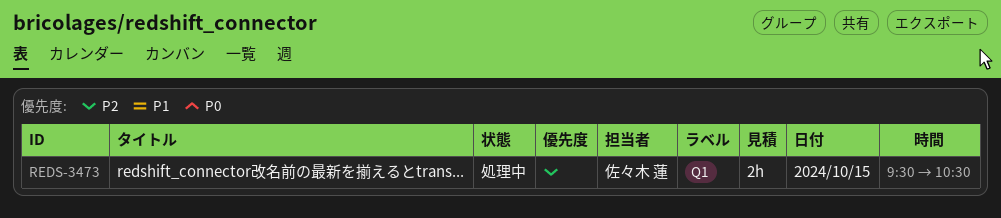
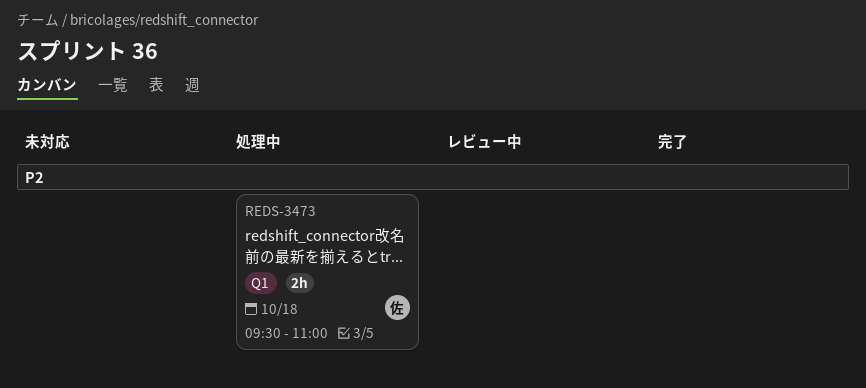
REDS-3473, day: Oct 15 -> Oct 18
REDS-3473, ends: 10:30 -> 11:00

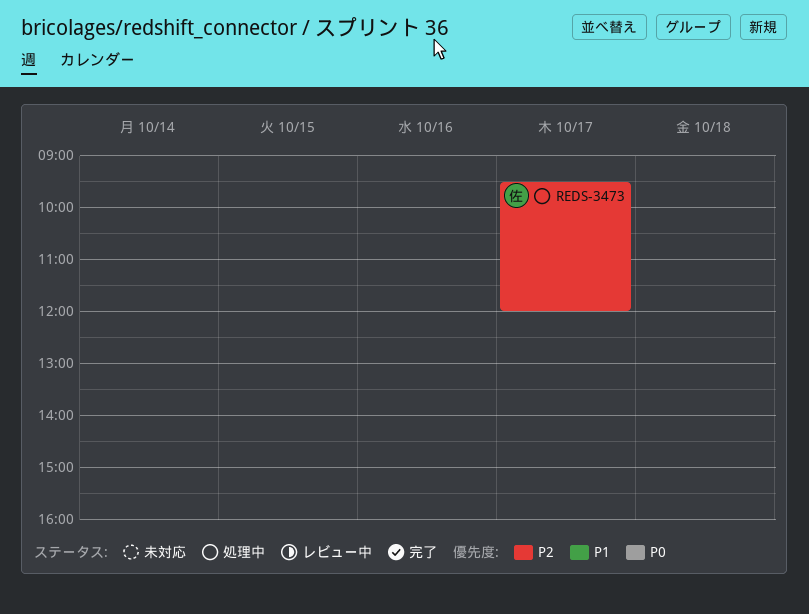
REDS-3473, day: Oct 18 -> Oct 17
REDS-3473, ends: 11:00 -> 12:00

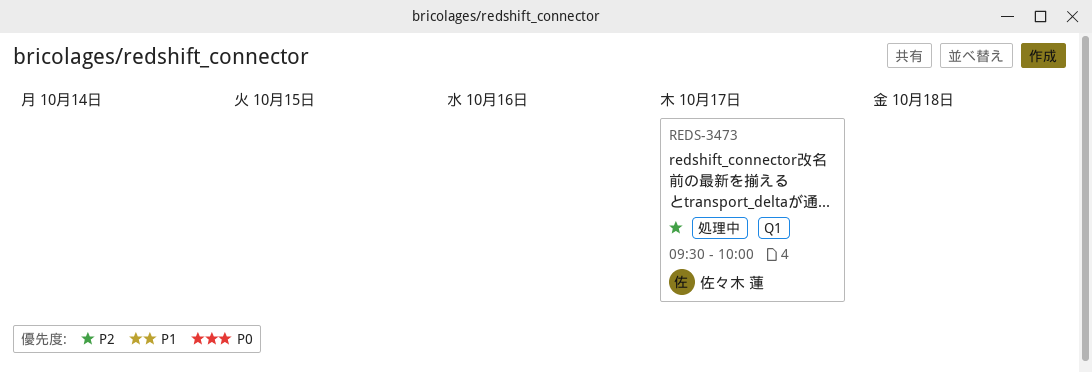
REDS-3473, ends: 12:00 -> 10:00

